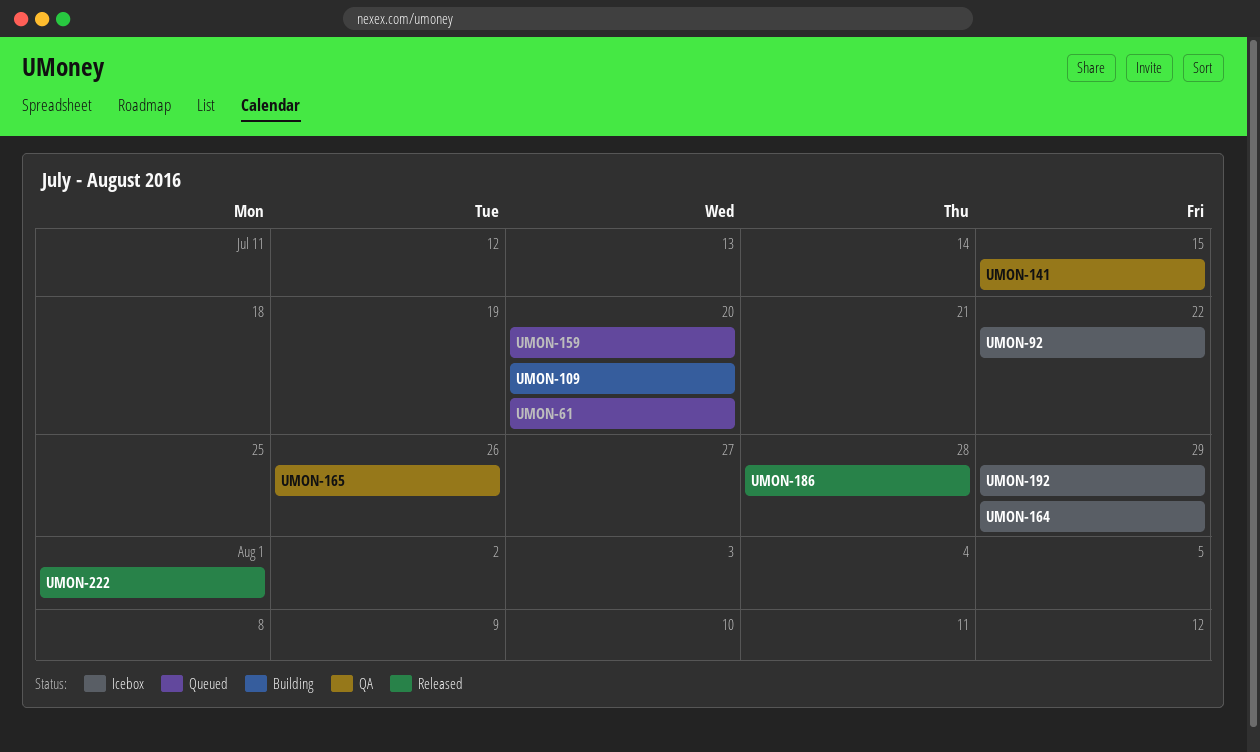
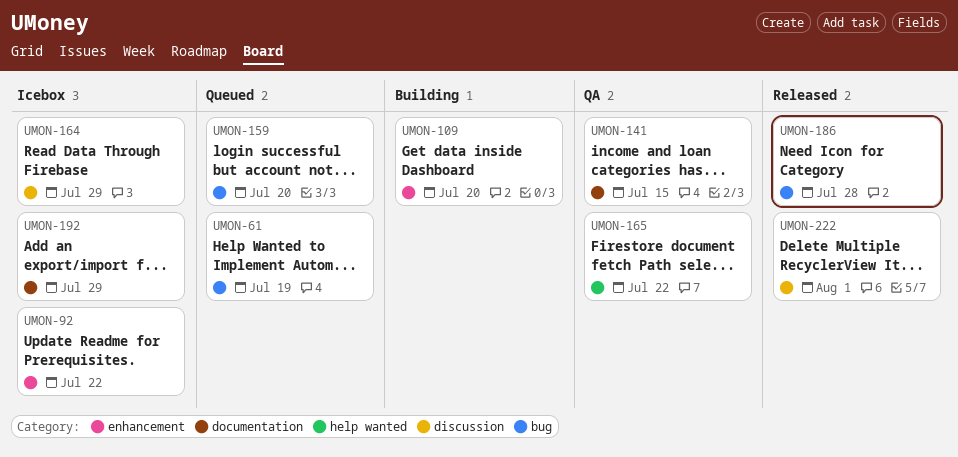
UMON-61, due: Jul 20 -> Jul 19
UMON-165, due: Jul 26 -> Jul 22

